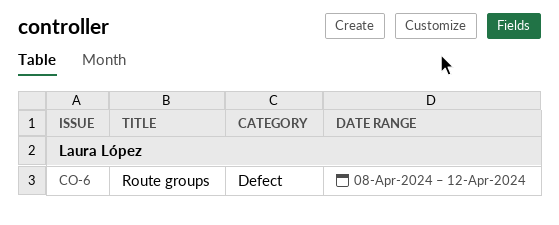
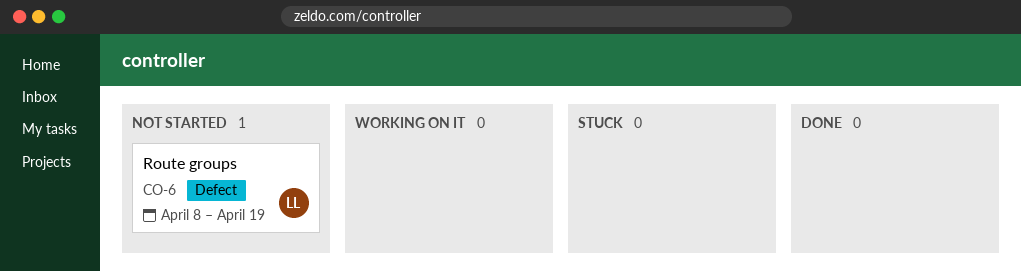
CO-6, due: Apr 12 -> Apr 19

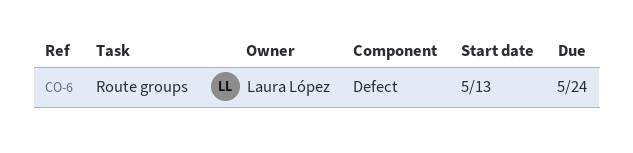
CO-6, start: Apr 8 -> May 13
CO-6, due: Apr 19 -> May 24

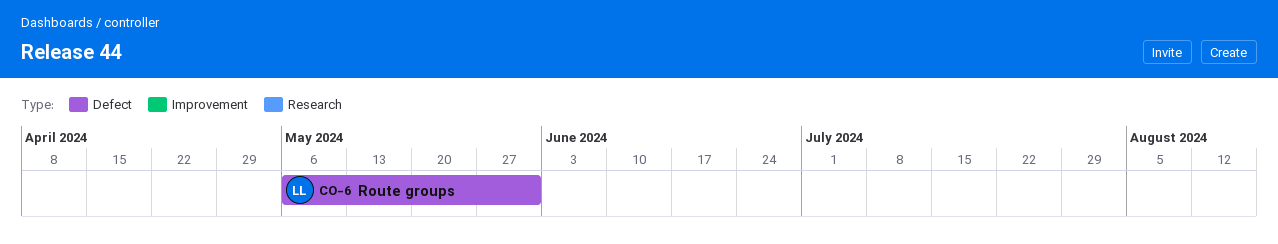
CO-6, start: May 13 -> May 6
CO-6, due: May 24 -> May 31

